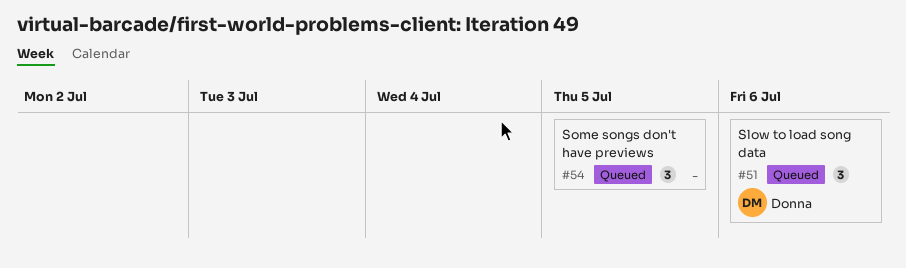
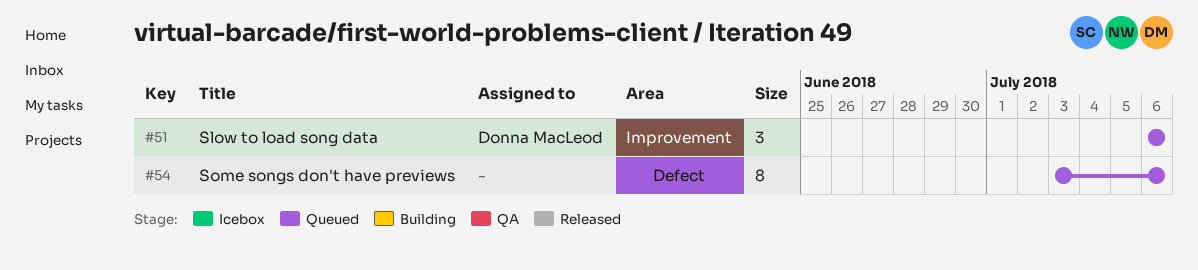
#54, estimate: 3 -> 8
#54, due: Jul 5 -> Jul 6

